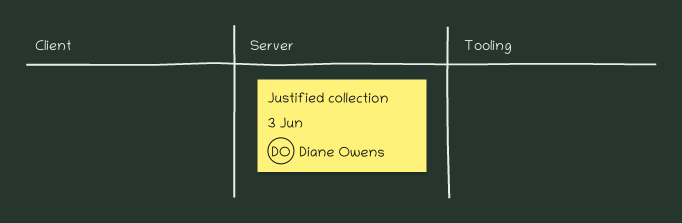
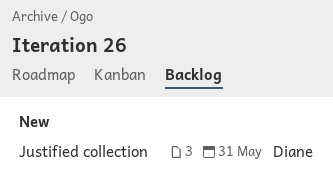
Justified collection, due: Jun 3 -> May 31

